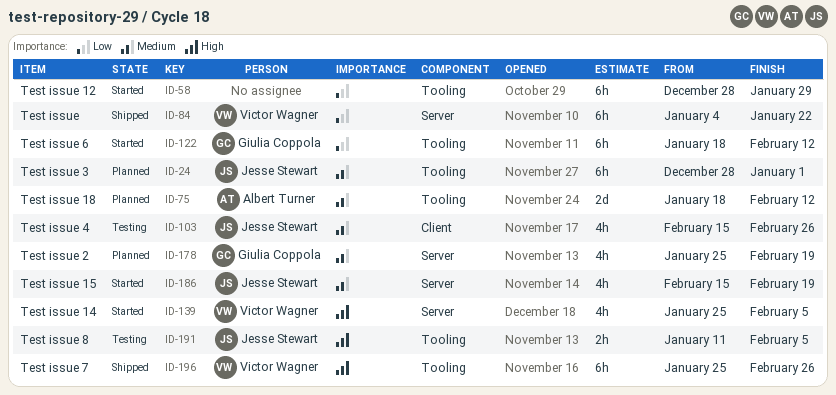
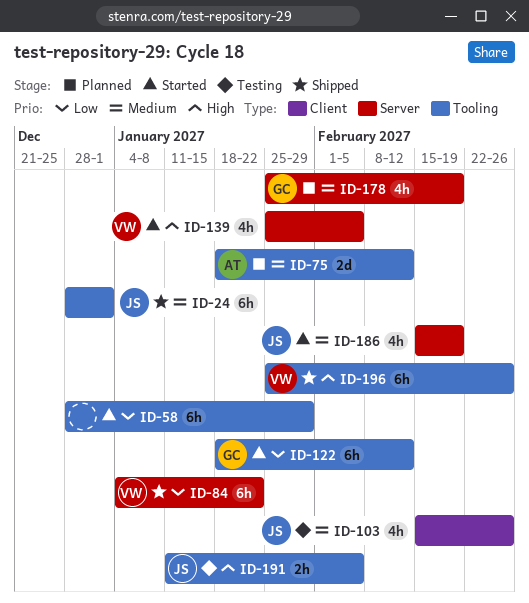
ID-24, status: Planned -> Shipped

